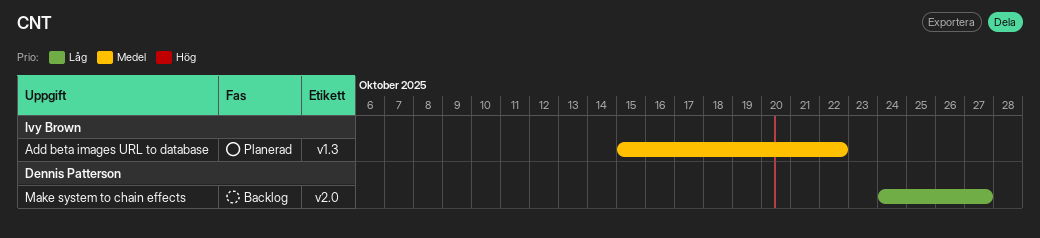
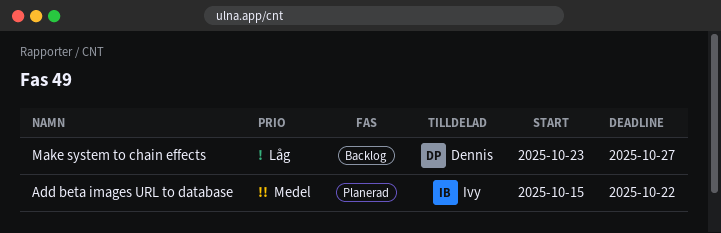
Make system to chain effects, start: Oct 24 -> Oct 23

